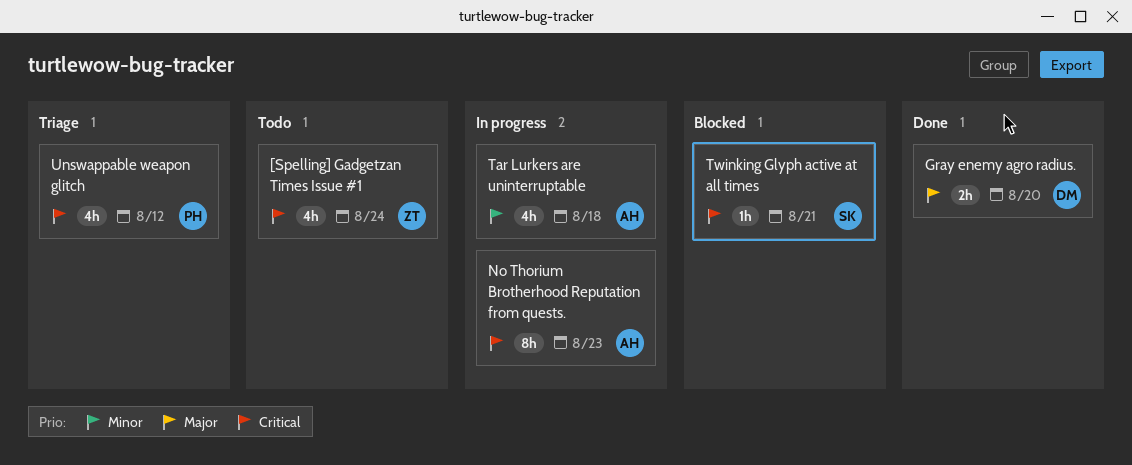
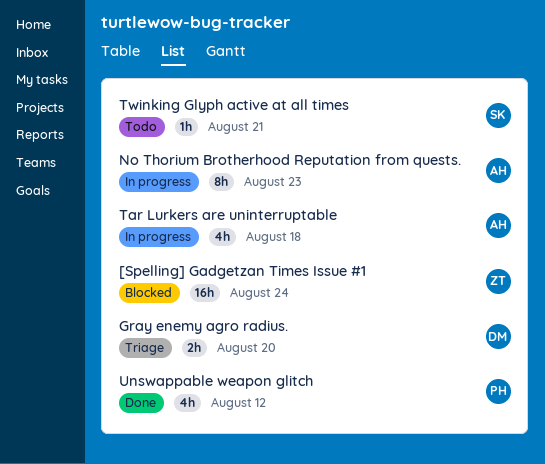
[Spelling] Gadgetzan Times Issue #1, status: Todo -> Blocked
[Spelling] Gadgetzan Times Issue #1, estimate: 4h -> 16h
Gray enemy agro radius., status: Done -> Triage
Twinking Glyph active at all times, status: Blocked -> Todo
Unswappable weapon glitch, status: Triage -> Done

